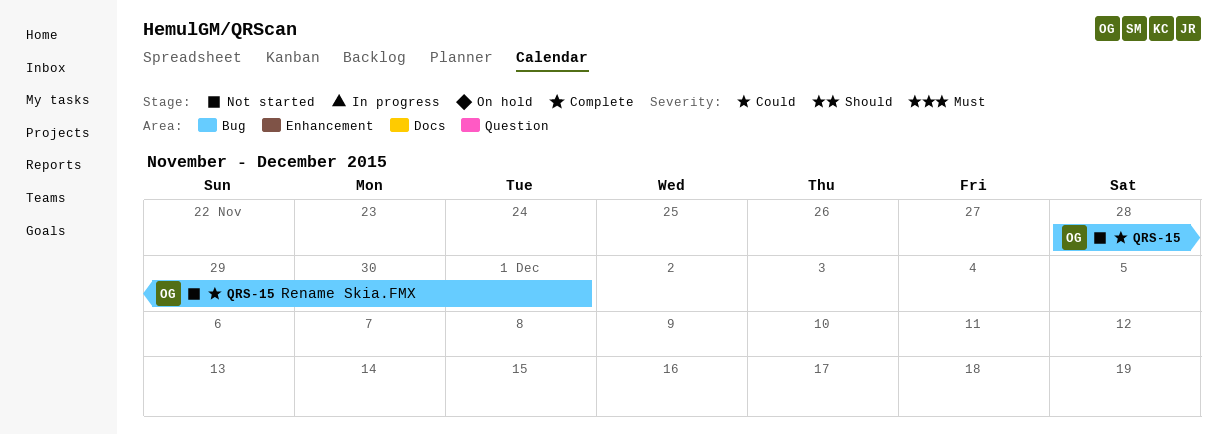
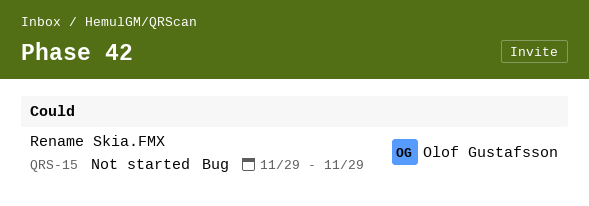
QRS-15, start: Nov 28 -> Nov 29
QRS-15, due: Dec 1 -> Nov 29

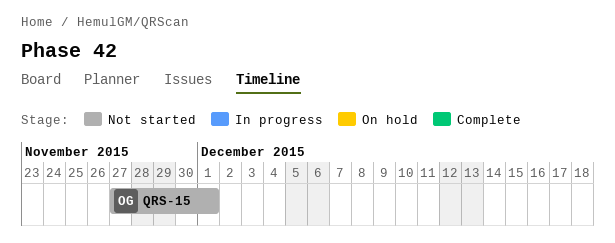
QRS-15, start: Nov 29 -> Nov 27
QRS-15, due: Nov 29 -> Dec 1

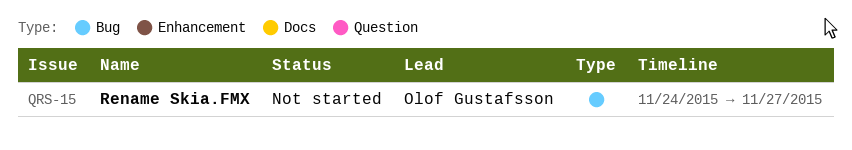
QRS-15, start: Nov 27 -> Nov 24
QRS-15, due: Dec 1 -> Nov 27

